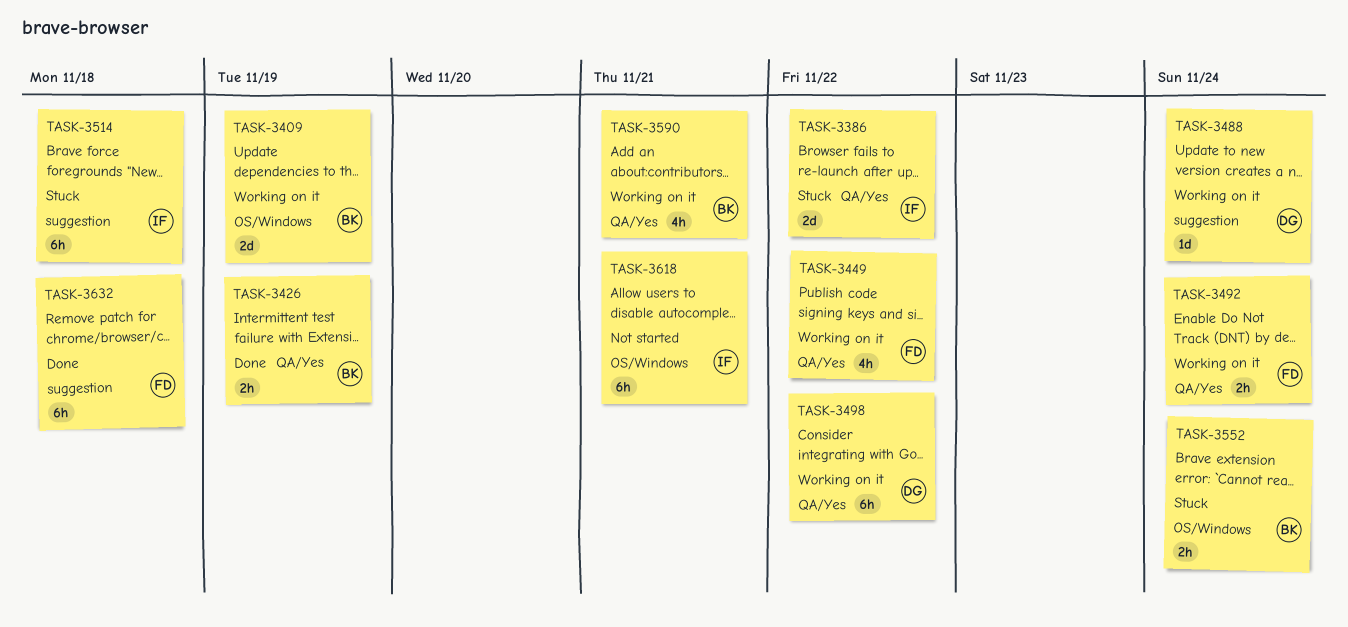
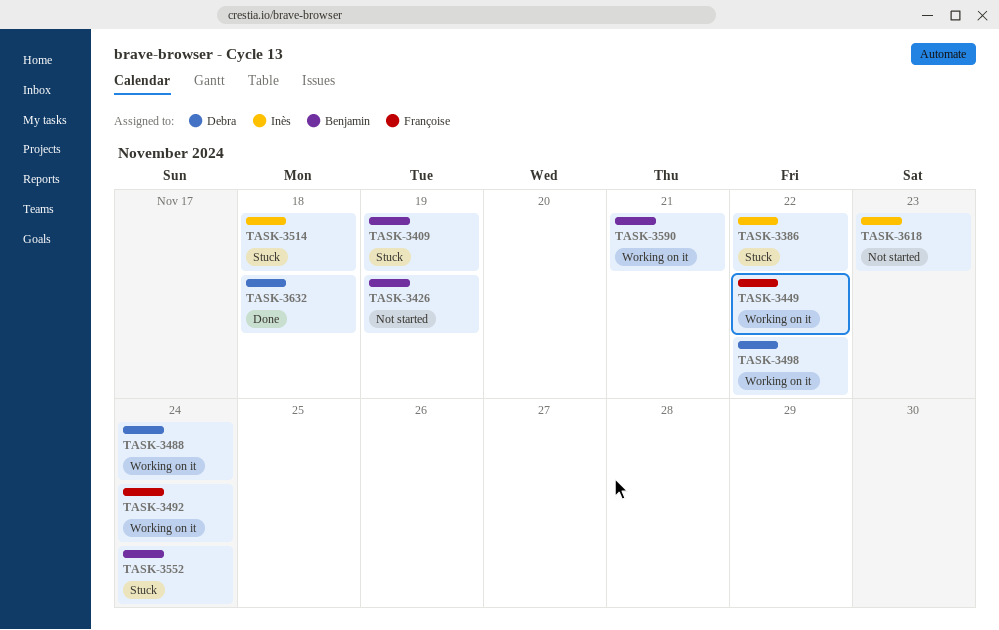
TASK-3409, status: Working on it -> Stuck
TASK-3426, status: Done -> Not started
TASK-3618, due: Nov 21 -> Nov 23
TASK-3632, owner: Françoise -> Debra

